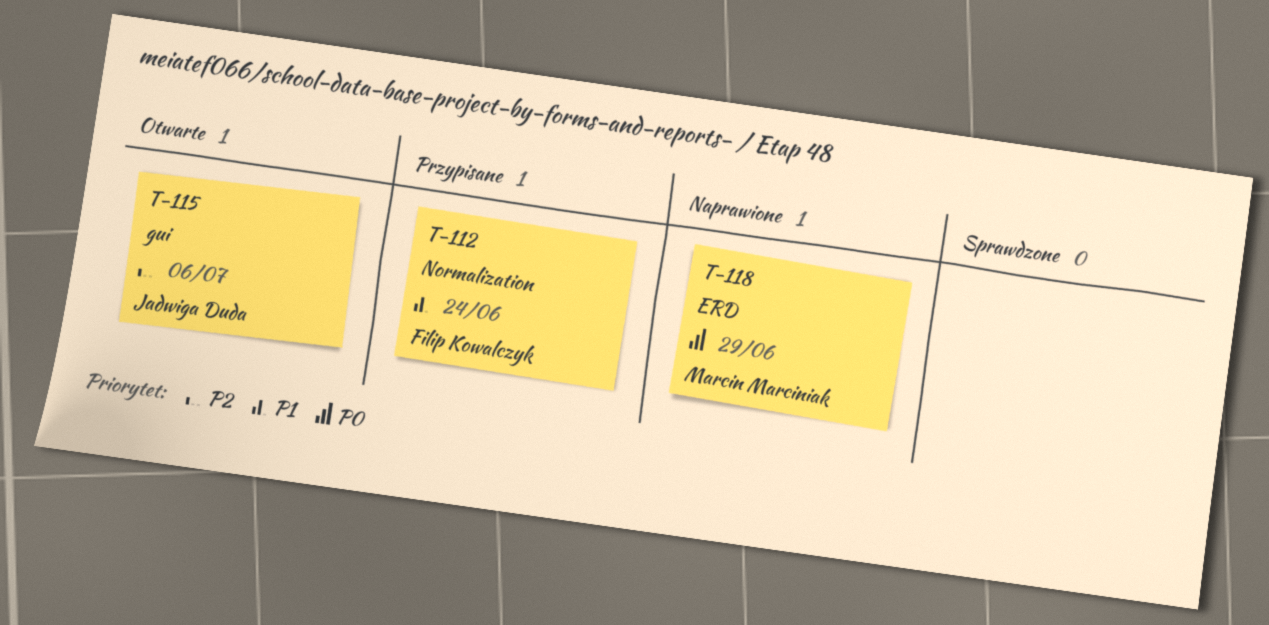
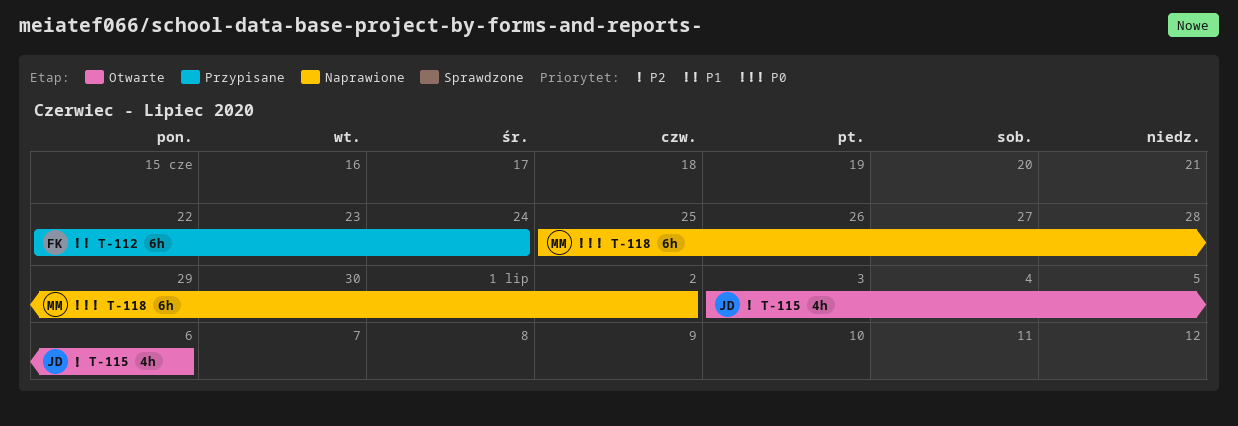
T-118, due: Jun 29 -> Jul 2

